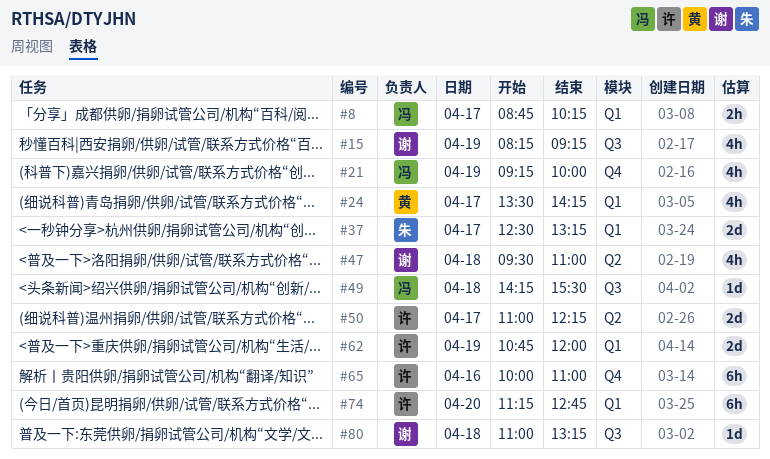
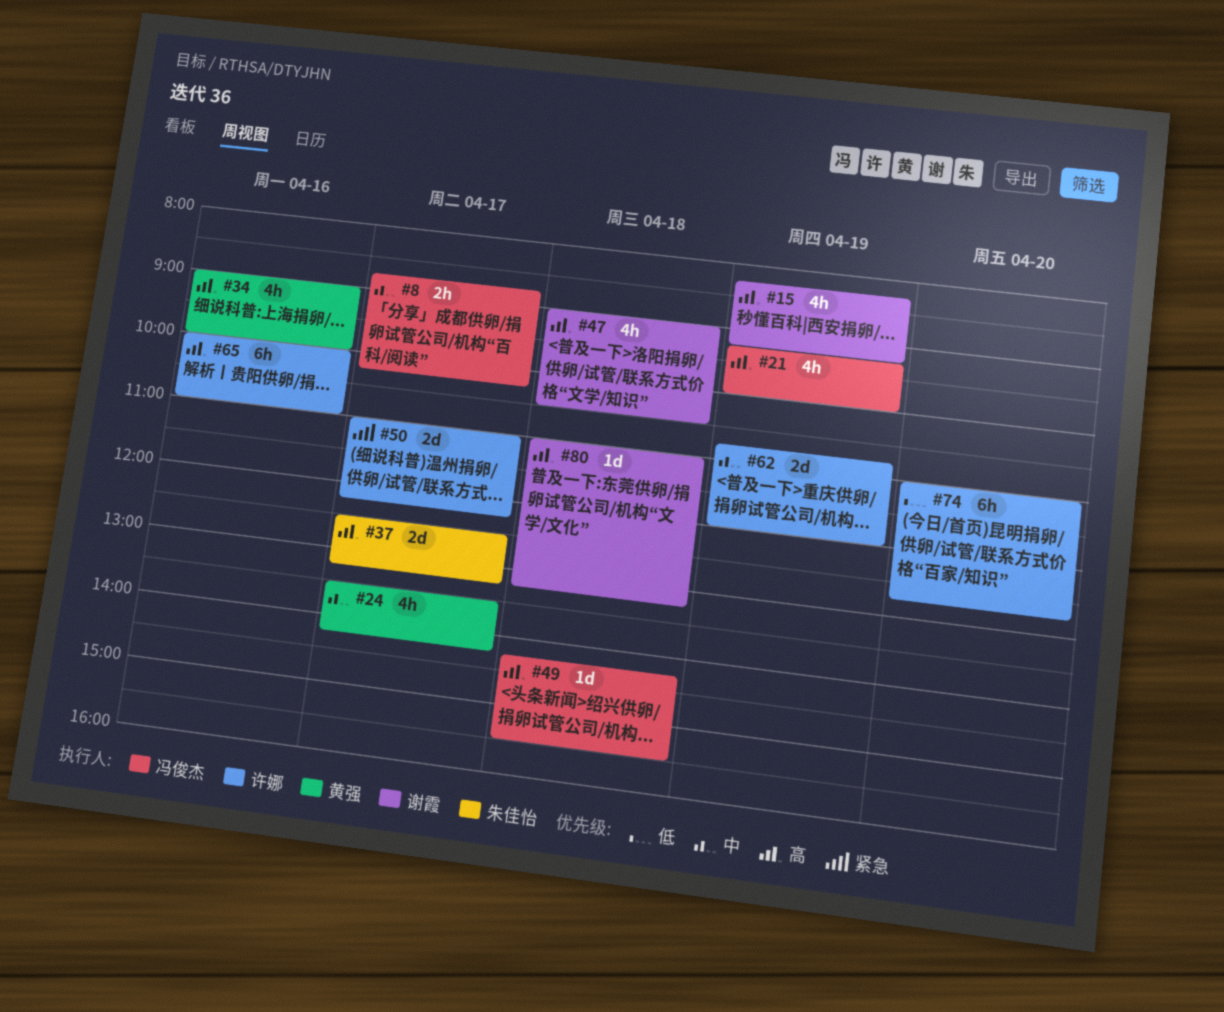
#34: none -> present
#47, begins: 09:30 -> 09:00
#47, ends: 11:00 -> 10:30
#74, begins: 11:15 -> 11:00

